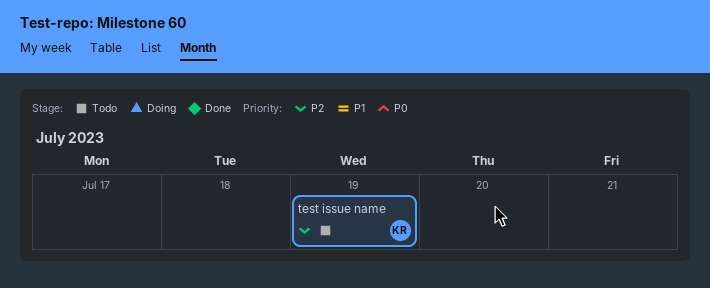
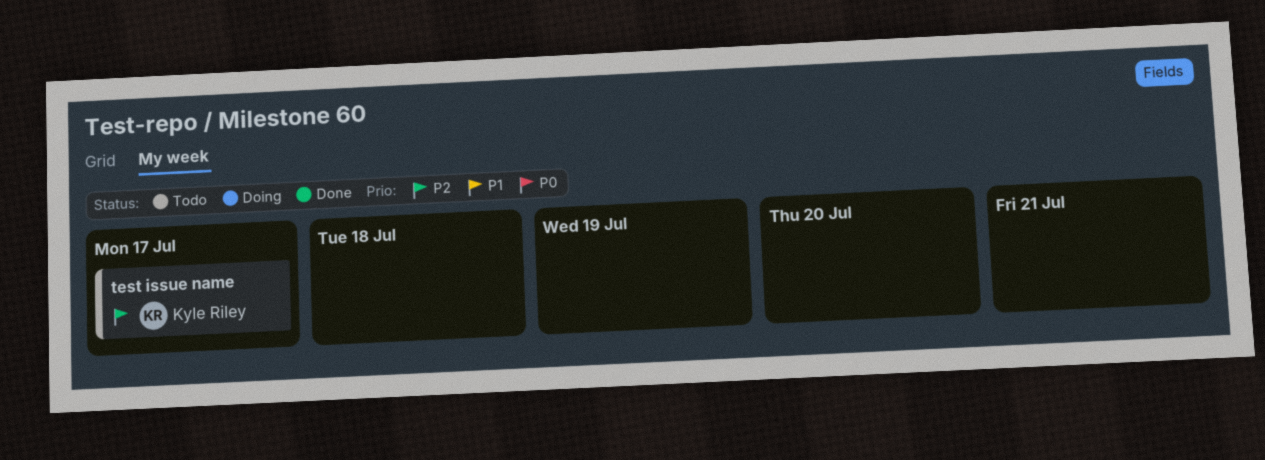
test issue name, due: Jul 19 -> Jul 17

